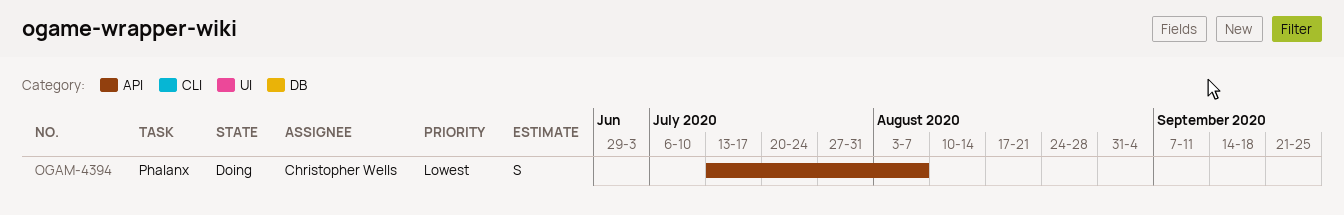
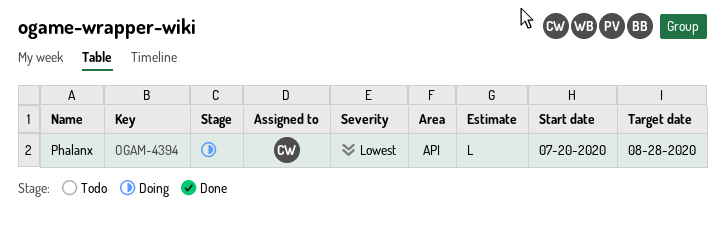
OGAM-4394, estimate: S -> L
OGAM-4394, start: Jul 13 -> Jul 20
OGAM-4394, due: Aug 7 -> Aug 28

